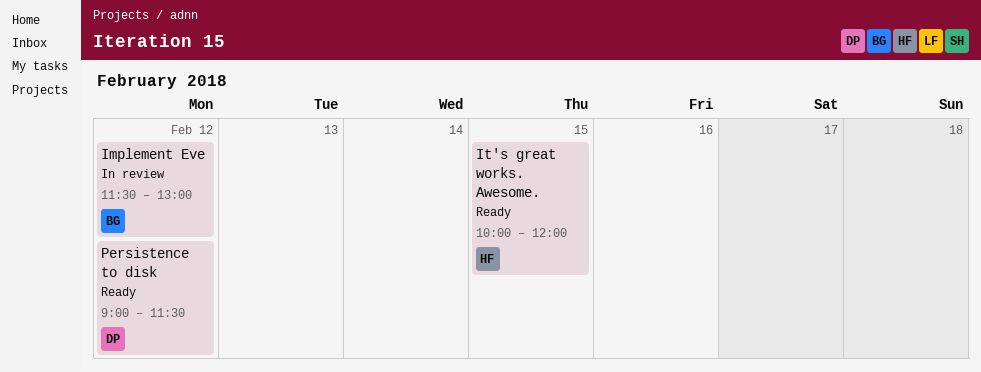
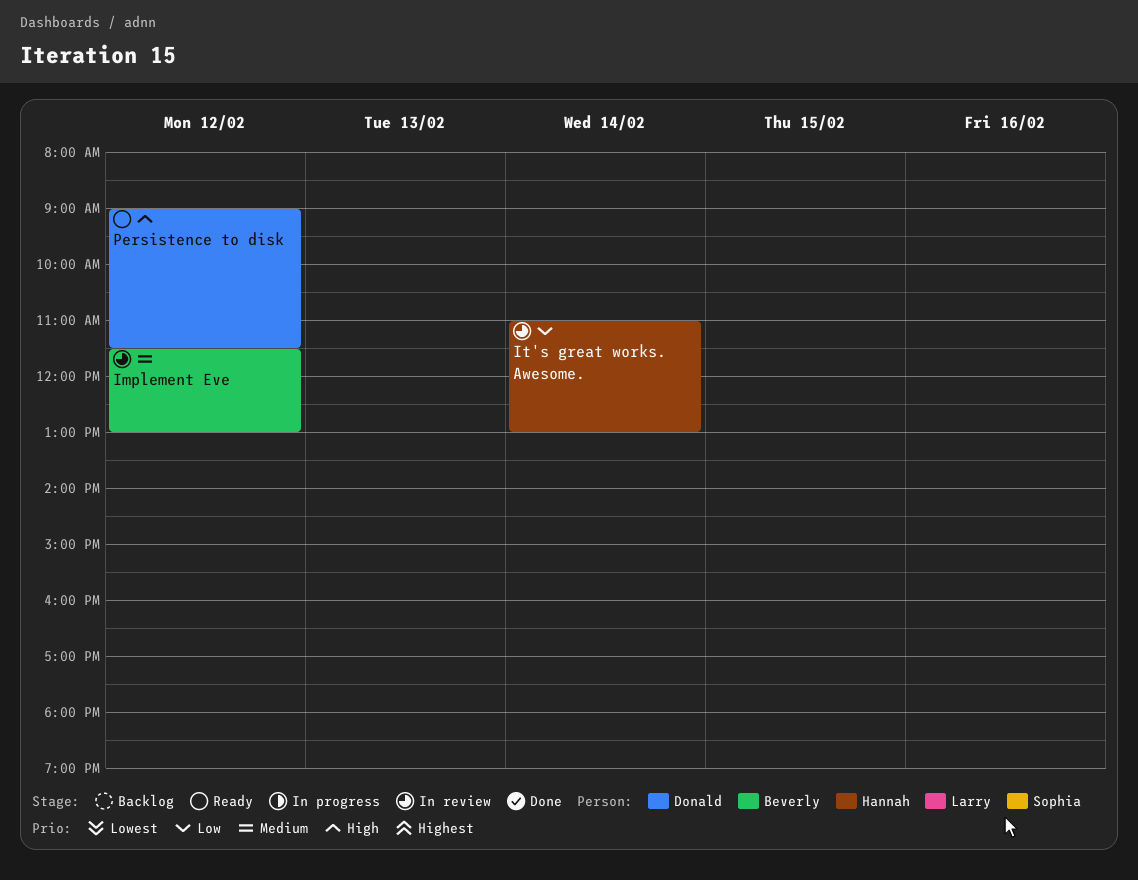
It's great works. Awesome., status: Ready -> In review
It's great works. Awesome., day: Feb 15 -> Feb 14
It's great works. Awesome., begins: 10:00 -> 11:00
It's great works. Awesome., ends: 12:00 -> 13:00

